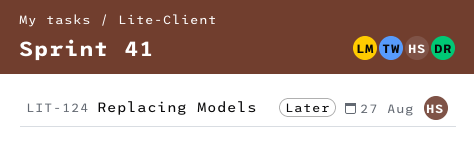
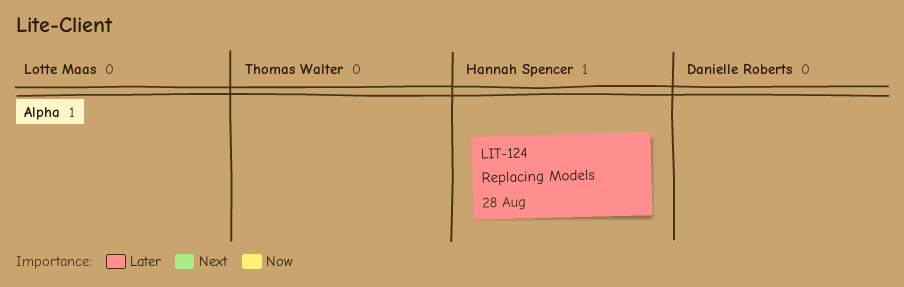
LIT-124, due: Aug 27 -> Aug 28

